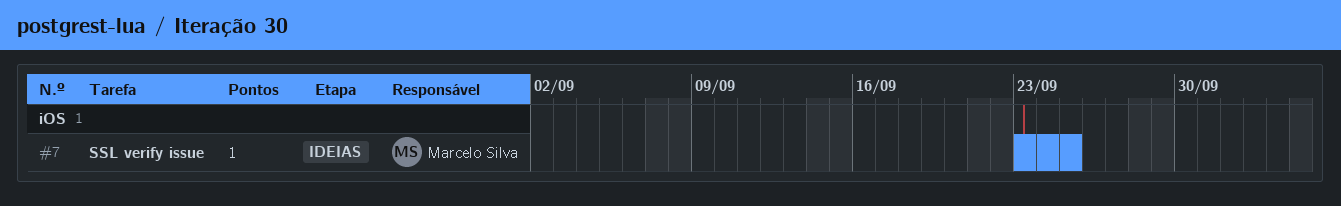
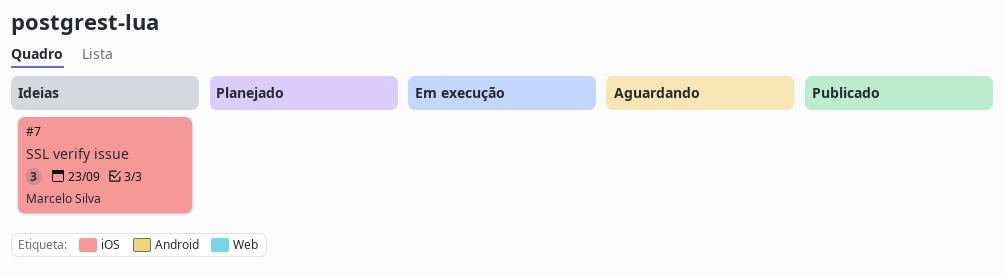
#7, estimate: 1 -> 3
#7, due: Sep 25 -> Sep 23

